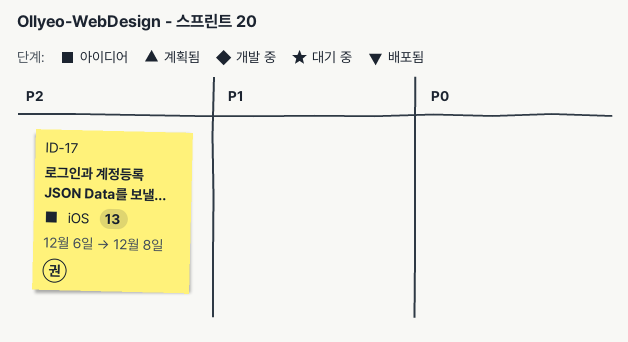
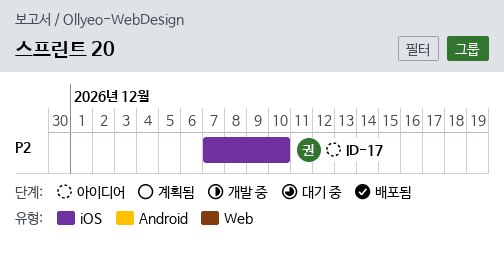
ID-17, start: Dec 6 -> Dec 7
ID-17, due: Dec 8 -> Dec 10

